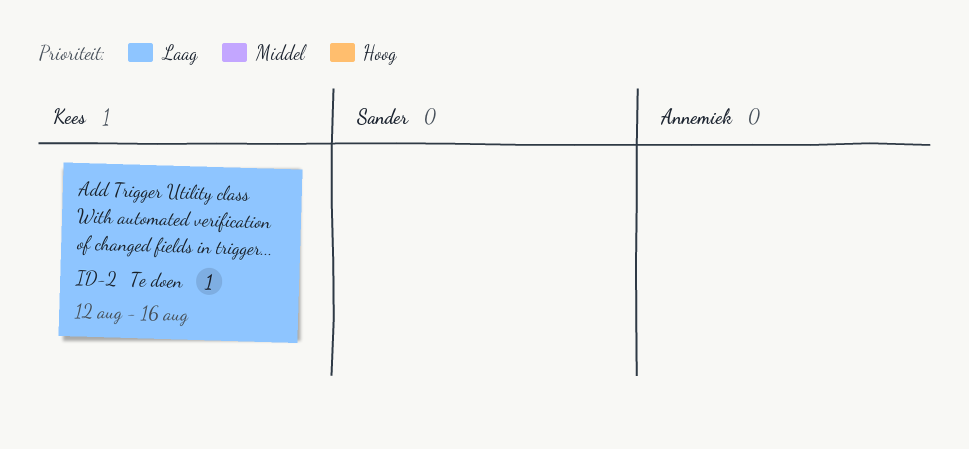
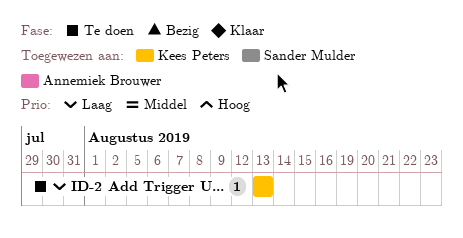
ID-2, start: Aug 12 -> Aug 13
ID-2, due: Aug 16 -> Aug 13

